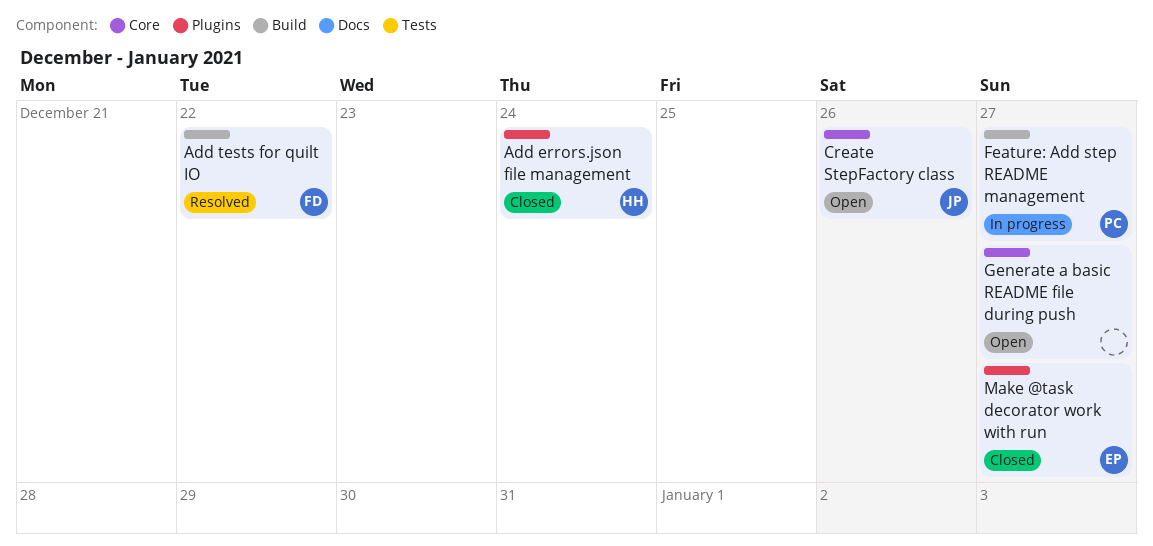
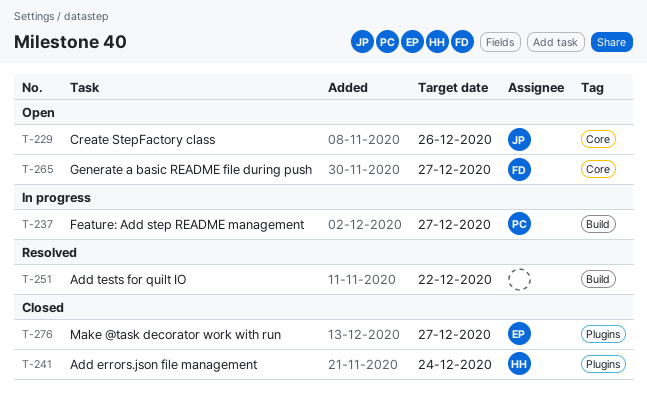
Add tests for quilt IO, owner: FD -> none
Generate a basic README file during push, owner: none -> FD

